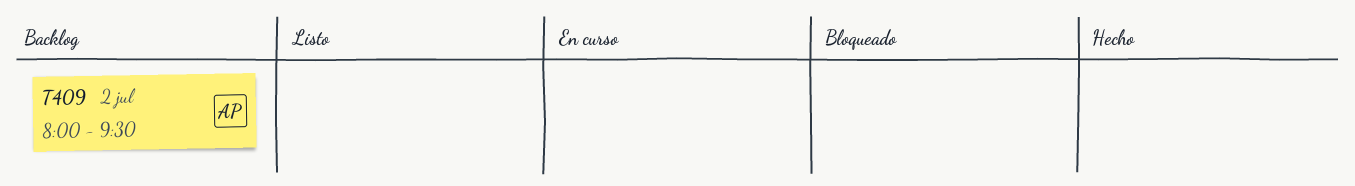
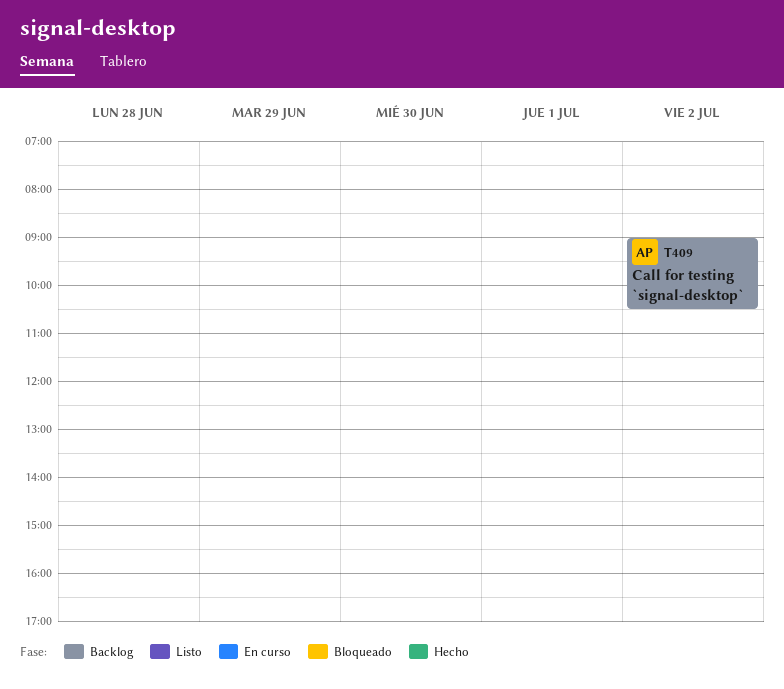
T409, begins: 08:00 -> 09:00
T409, ends: 09:30 -> 10:30

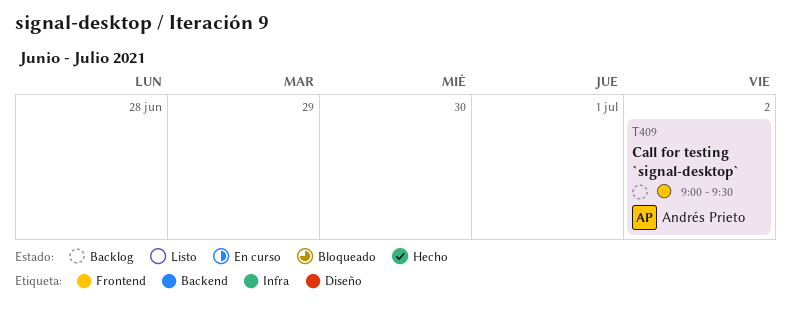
T409, ends: 10:30 -> 09:30

